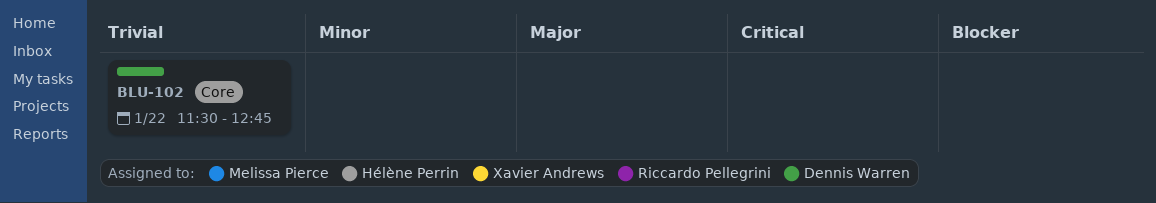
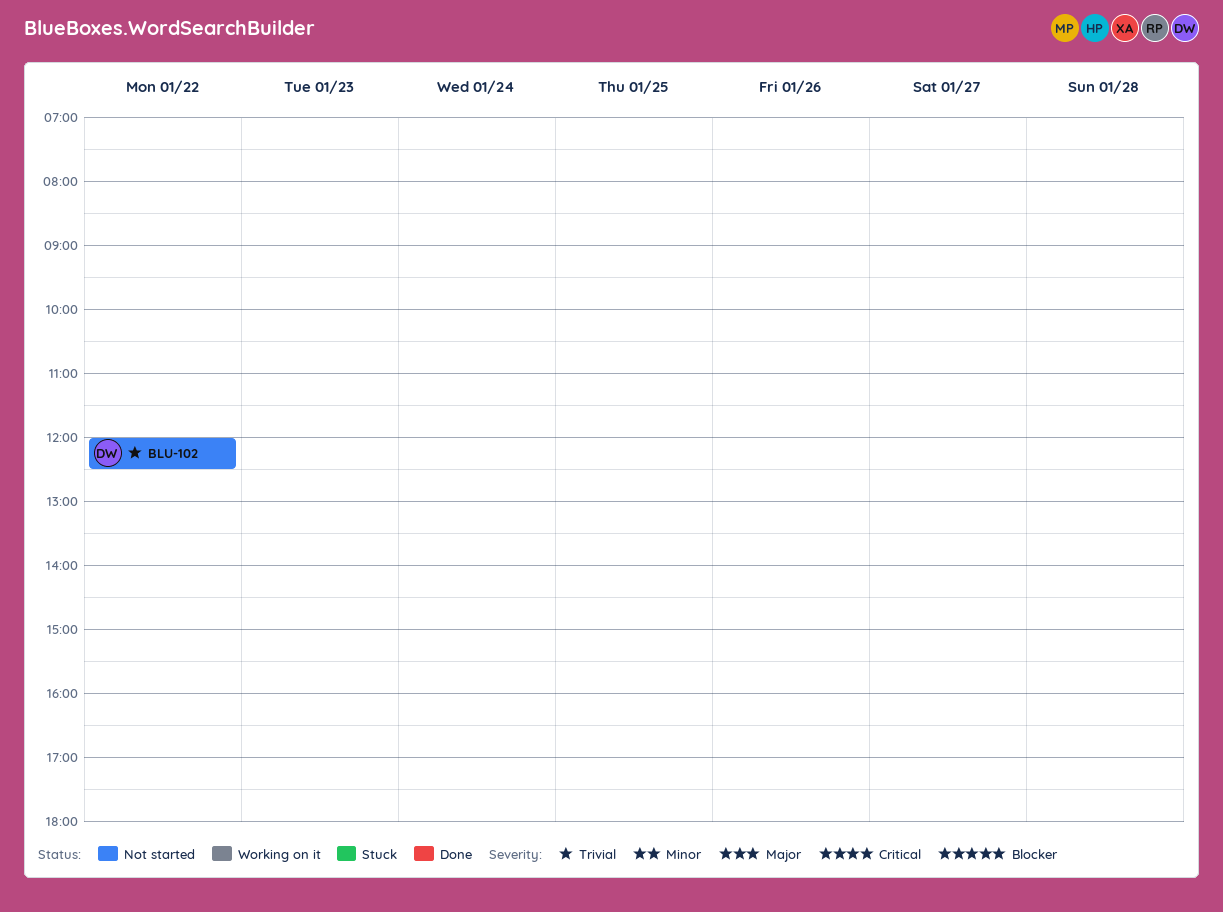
BLU-102, begins: 11:30 -> 12:00
BLU-102, ends: 12:45 -> 12:30

